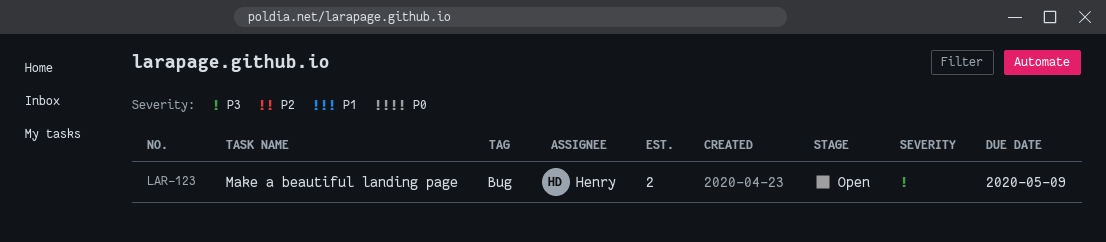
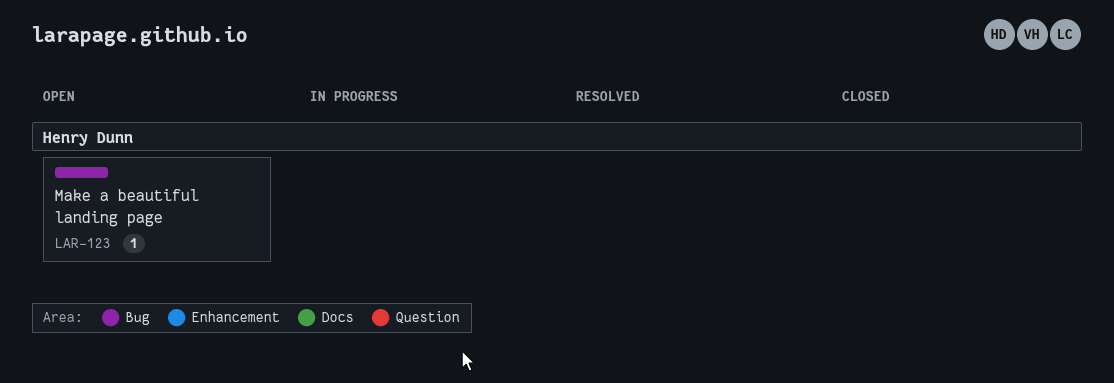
LAR-123, estimate: 2 -> 1

